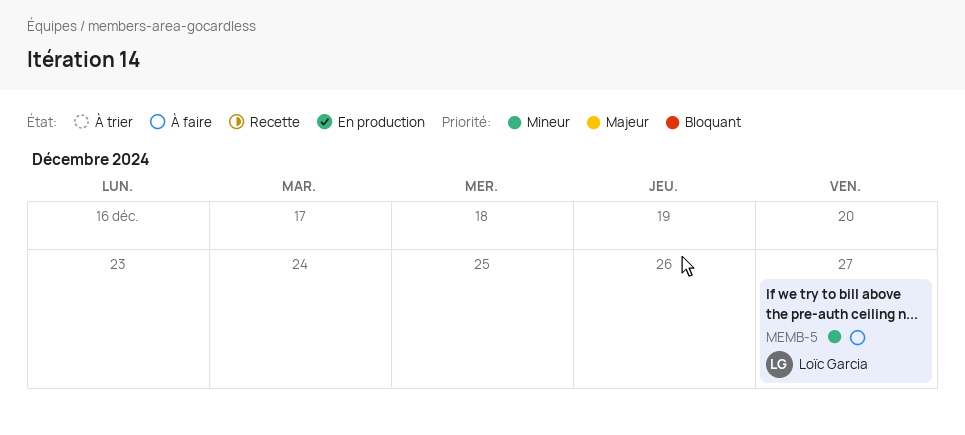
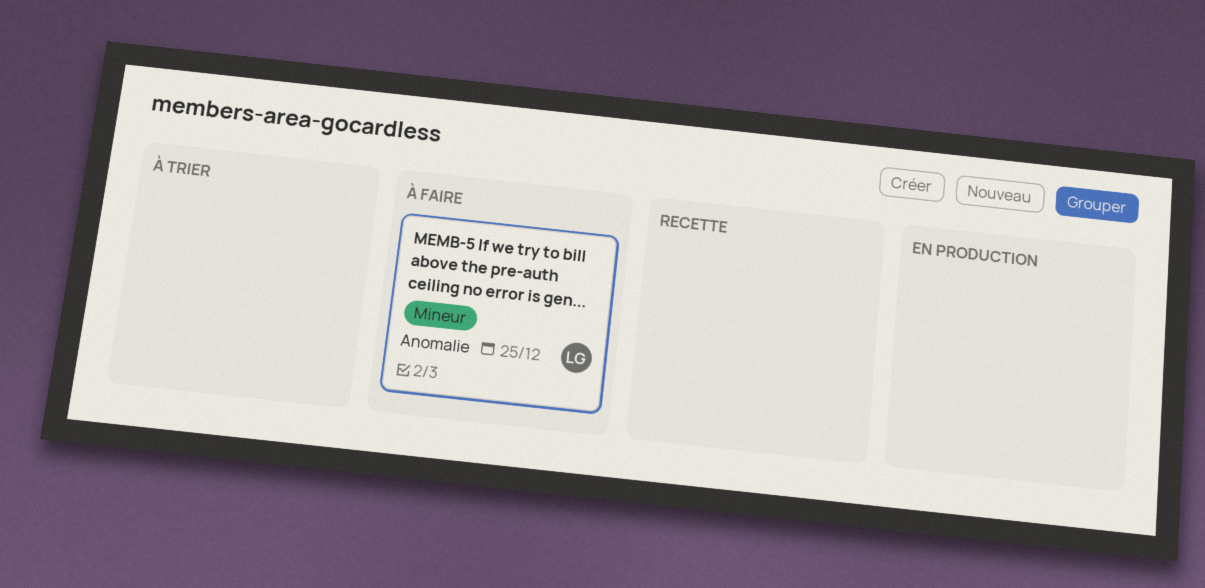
MEMB-5, due: Dec 27 -> Dec 25

